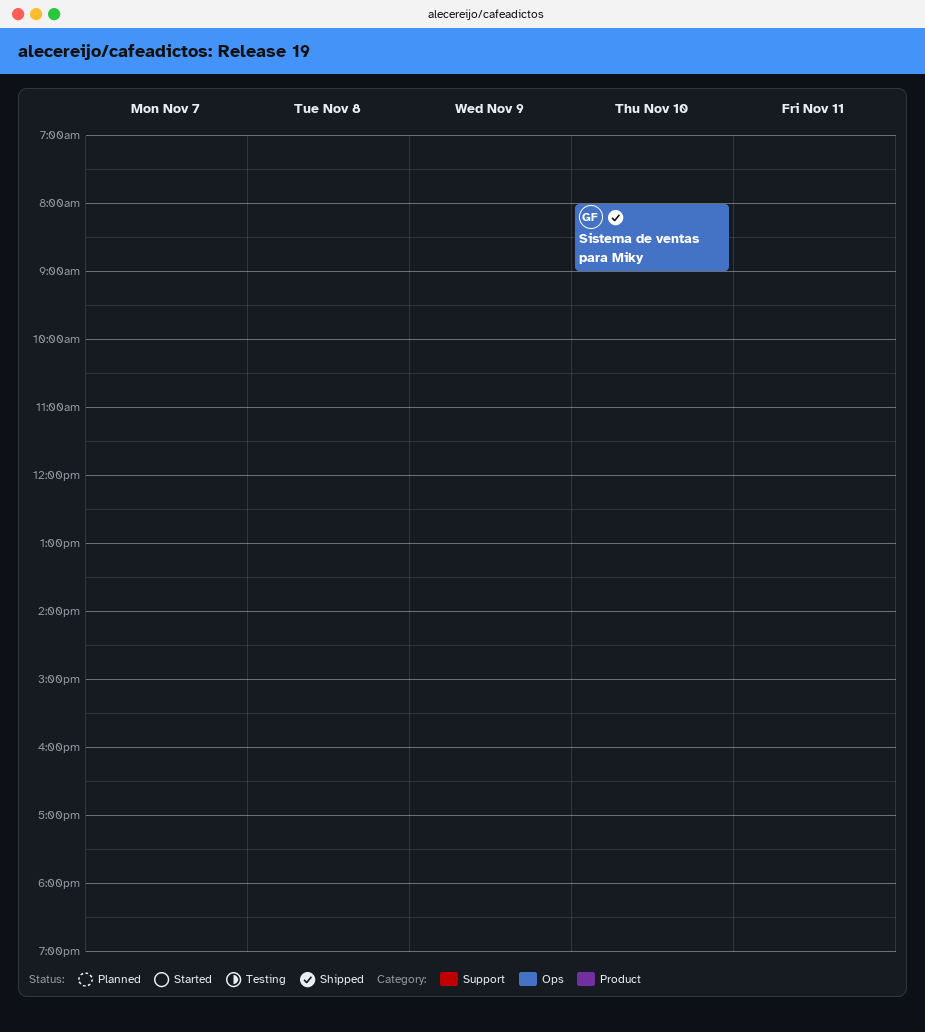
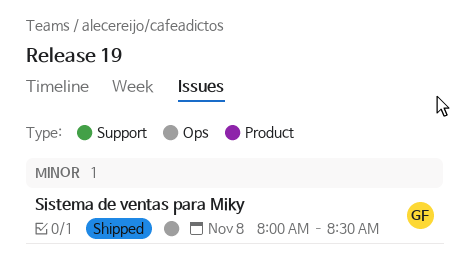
Sistema de ventas para Miky, day: Nov 10 -> Nov 8
Sistema de ventas para Miky, ends: 09:00 -> 08:30

